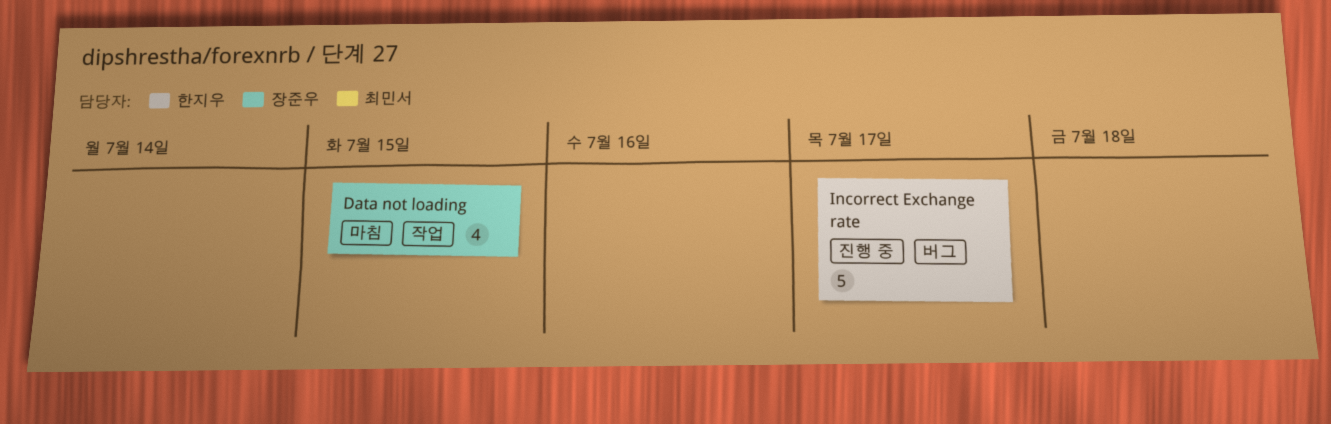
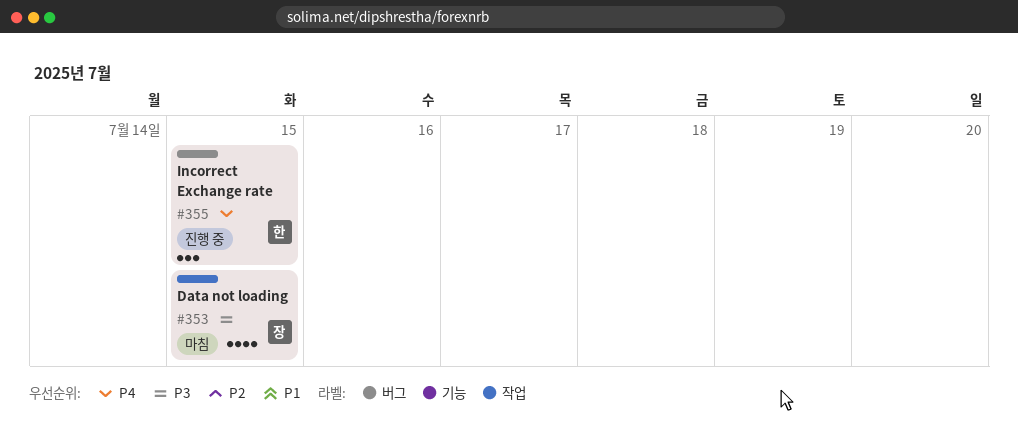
Incorrect Exchange rate, estimate: 5 -> 3
Incorrect Exchange rate, due: Jul 17 -> Jul 15

